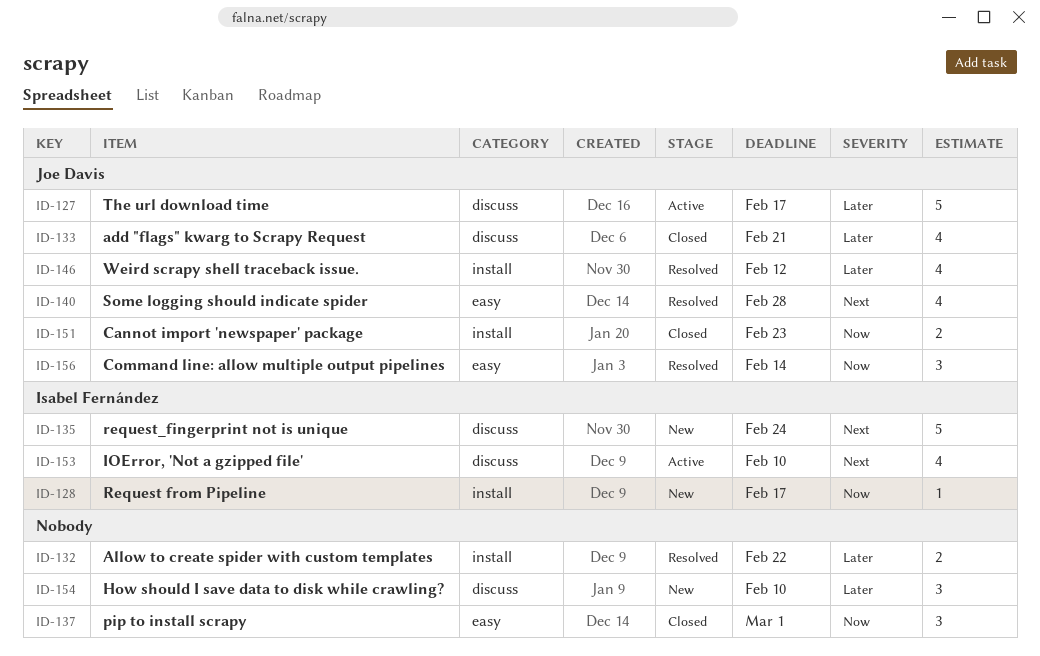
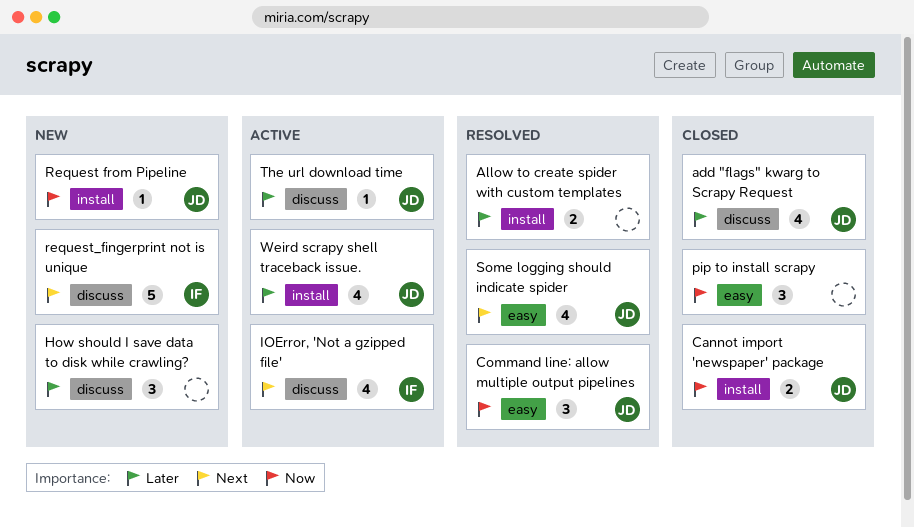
Request from Pipeline, owner: Isabel Fernández -> Joe Davis
The url download time, estimate: 5 -> 1
Weird scrapy shell traceback issue., status: Resolved -> Active

